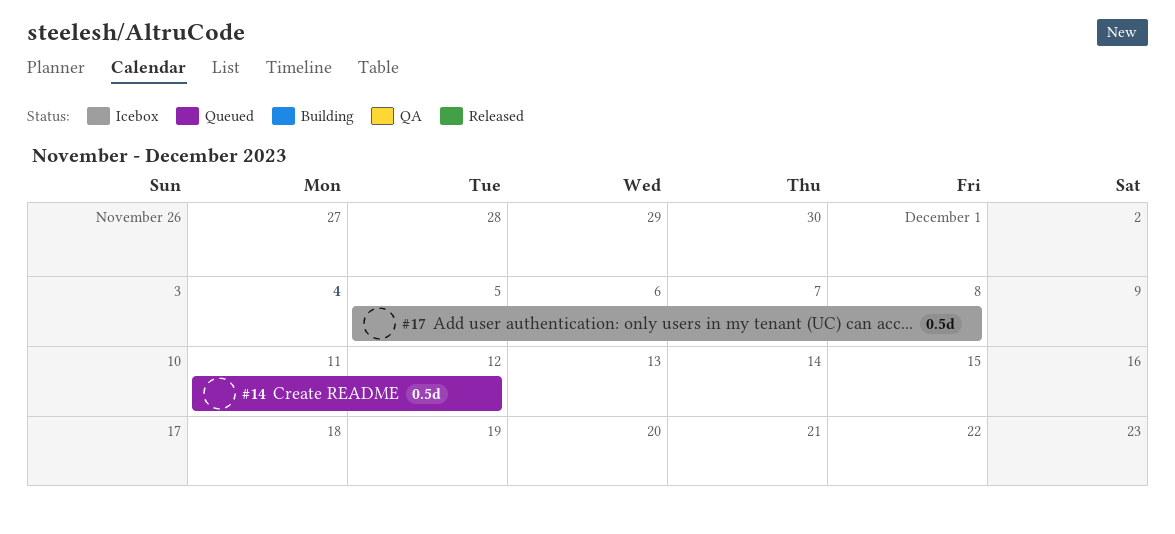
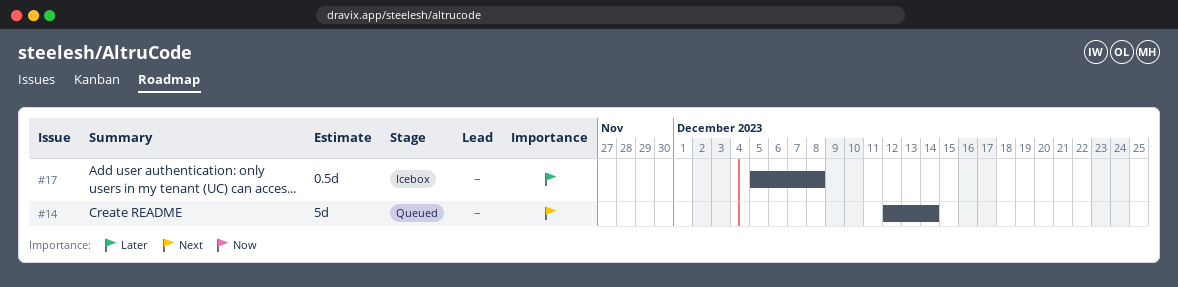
#14, estimate: 0.5d -> 5d
#14, start: Dec 11 -> Dec 12
#14, due: Dec 12 -> Dec 14

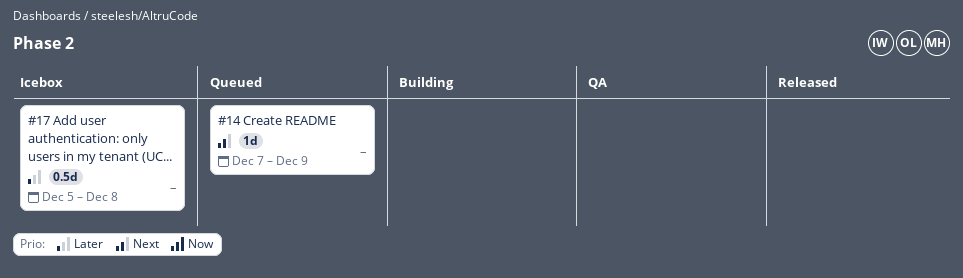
#14, estimate: 5d -> 1d
#14, start: Dec 12 -> Dec 7
#14, due: Dec 14 -> Dec 9

